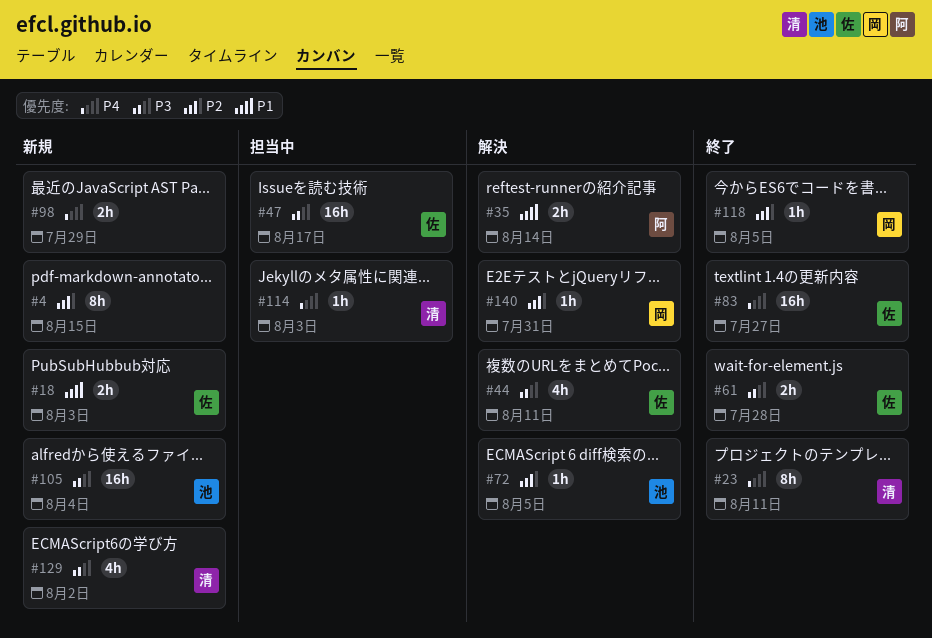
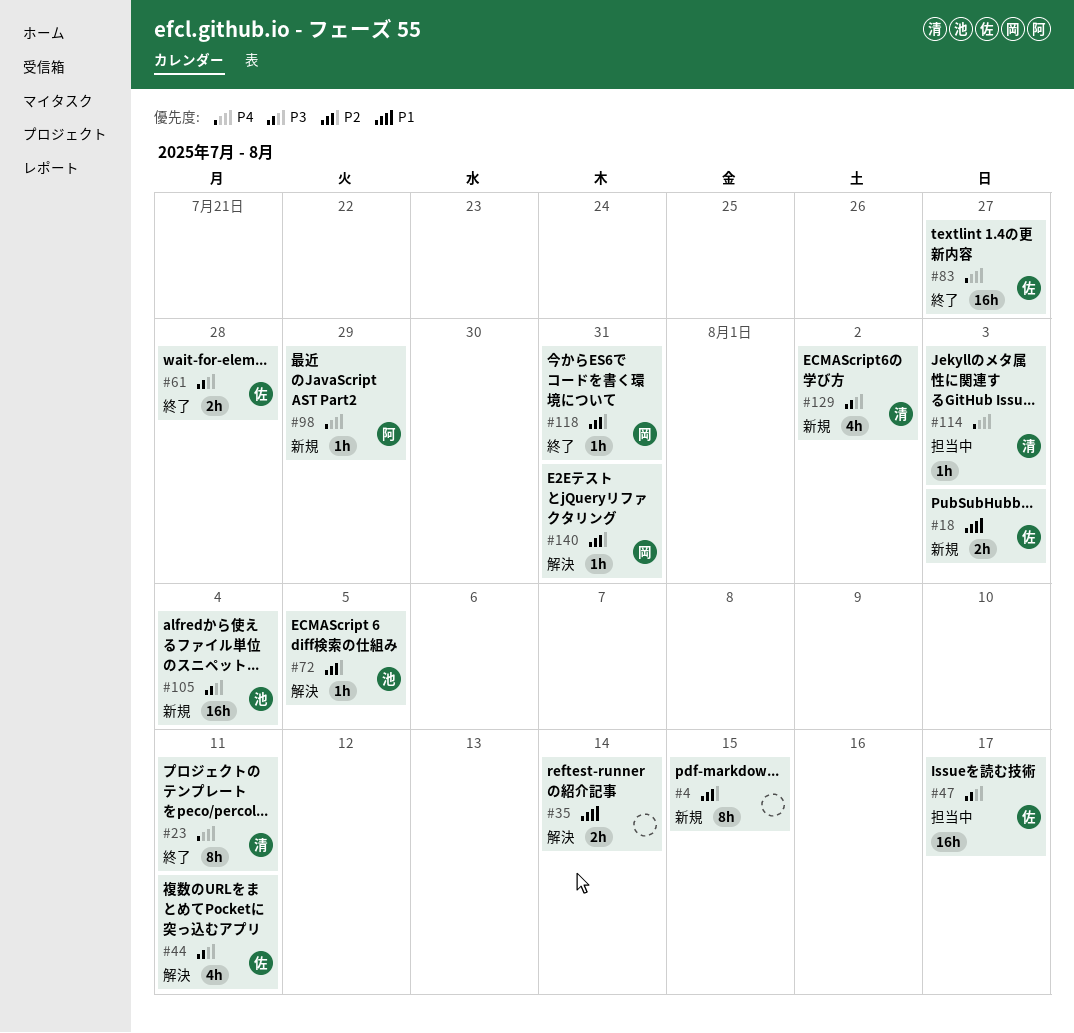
#35, owner: 阿 -> none
#98, owner: none -> 阿
#98, estimate: 2h -> 1h
#118, due: Aug 5 -> Jul 31

